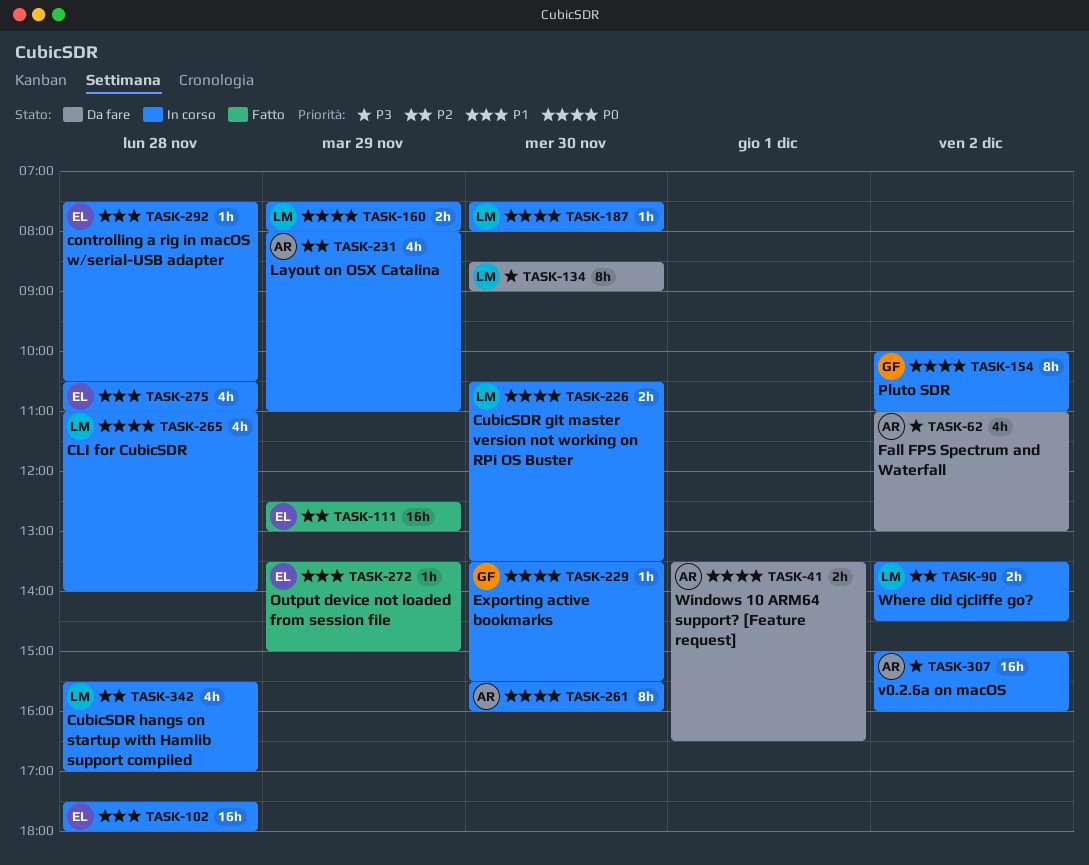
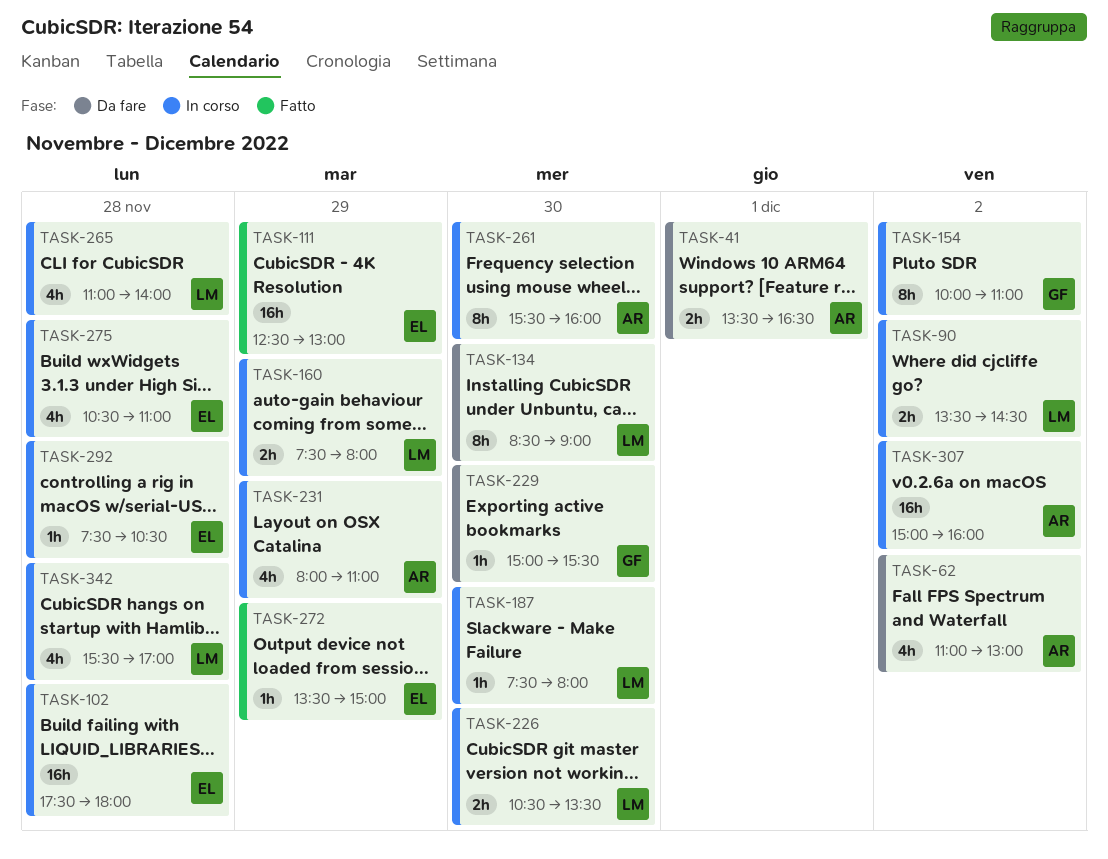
TASK-229, status: In corso -> Da fare
TASK-229, begins: 13:30 -> 15:00

